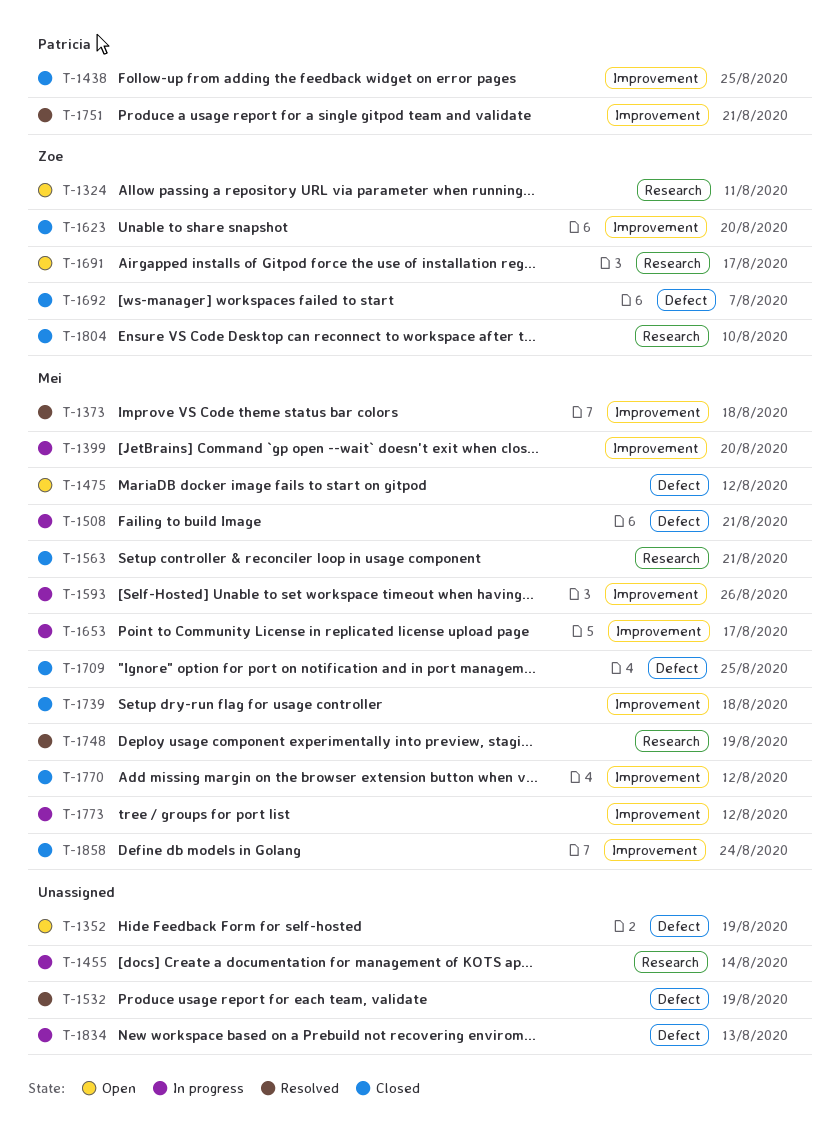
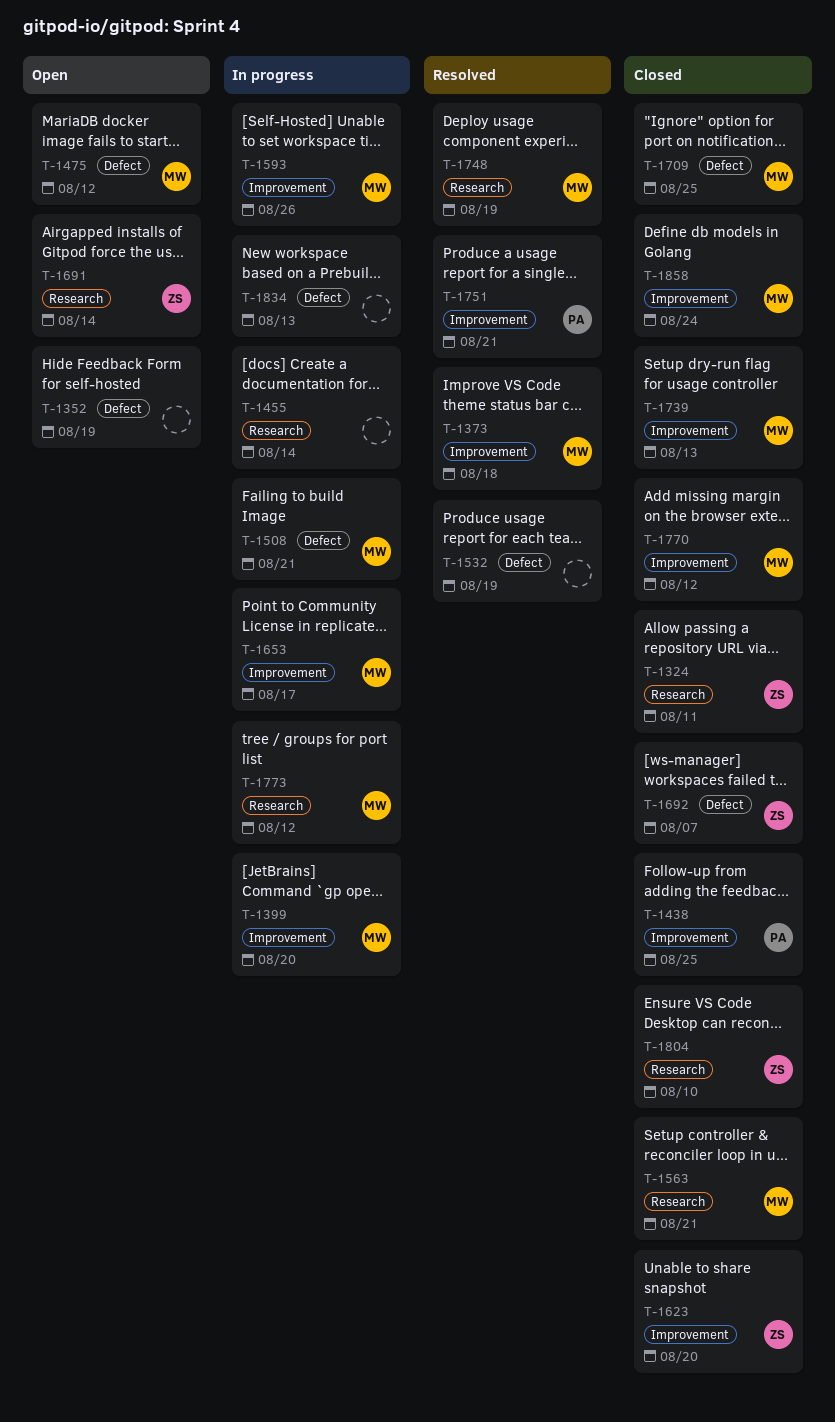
T-1324, status: Open -> Closed
T-1691, due: Aug 17 -> Aug 14
T-1739, due: Aug 18 -> Aug 13
T-1773, label: Improvement -> Research

